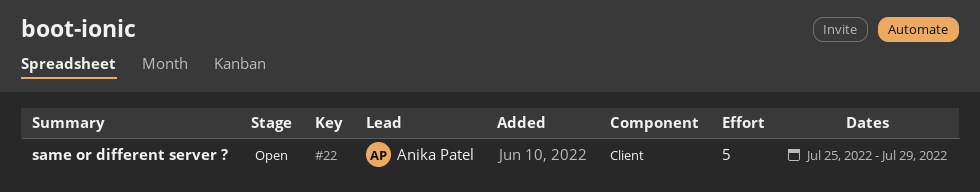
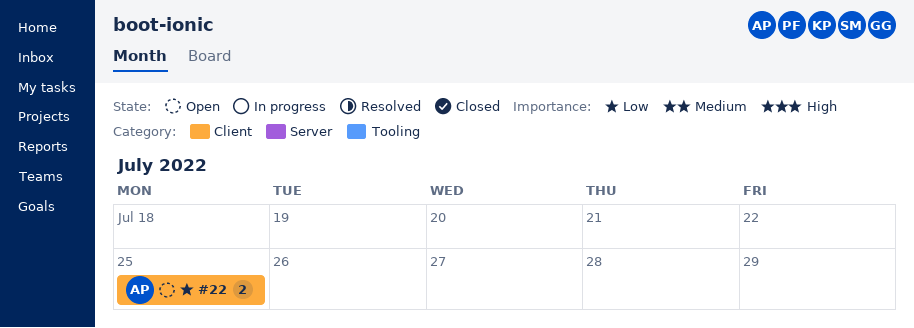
#22, estimate: 5 -> 2
#22, due: Jul 29 -> Jul 25

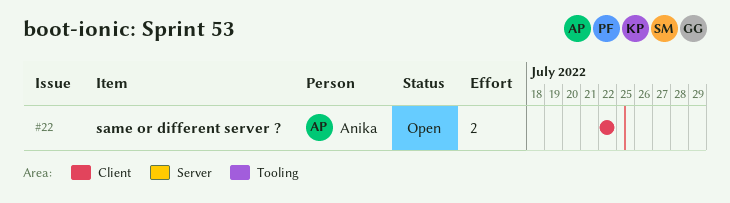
#22, start: Jul 25 -> Jul 22
#22, due: Jul 25 -> Jul 22

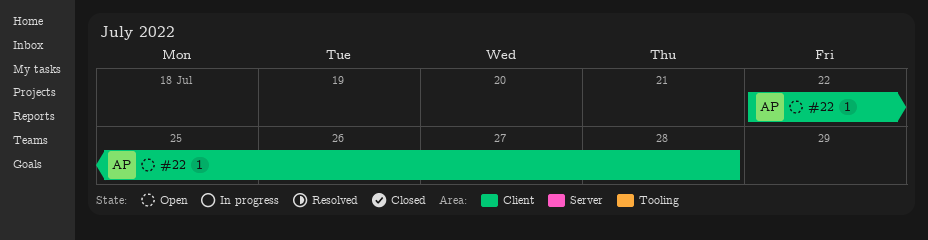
#22, estimate: 2 -> 1
#22, due: Jul 22 -> Jul 28

